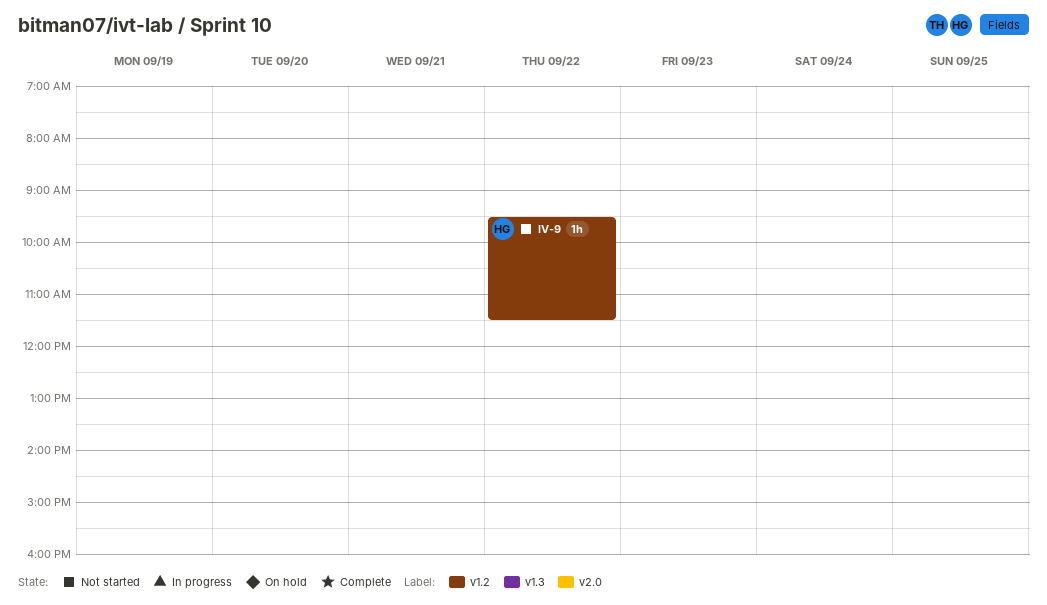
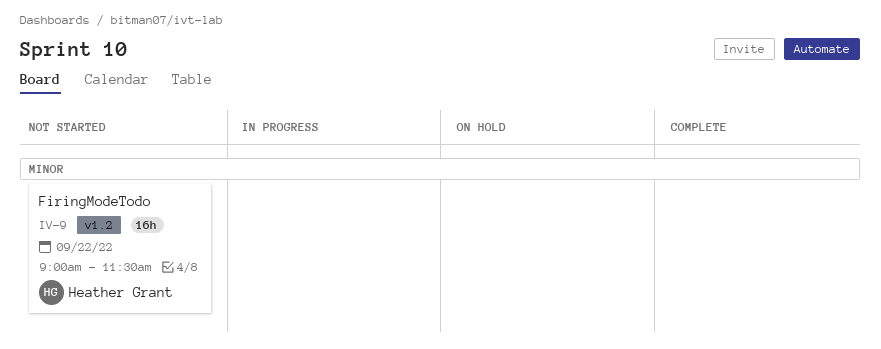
IV-9, estimate: 1h -> 16h
IV-9, begins: 09:30 -> 09:00

